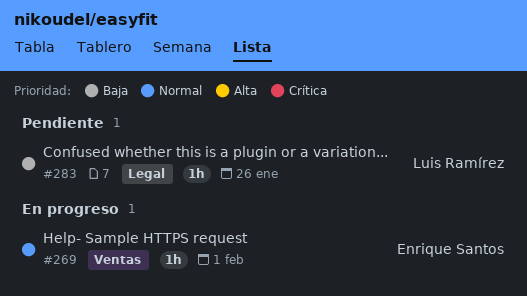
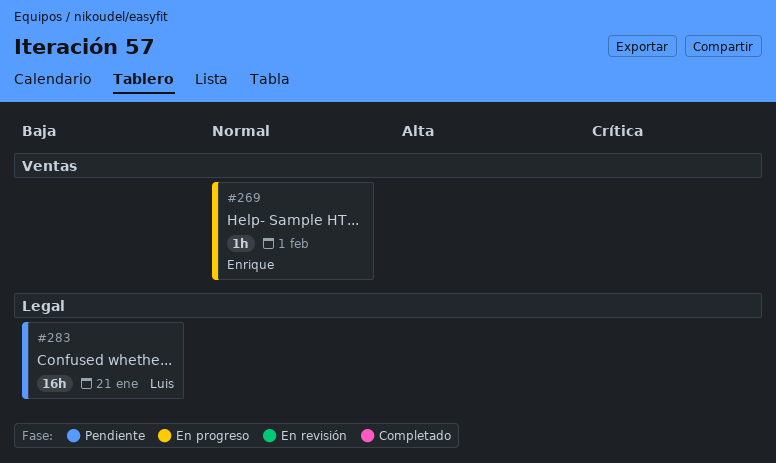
#283, estimate: 1h -> 16h
#283, due: Jan 26 -> Jan 21

